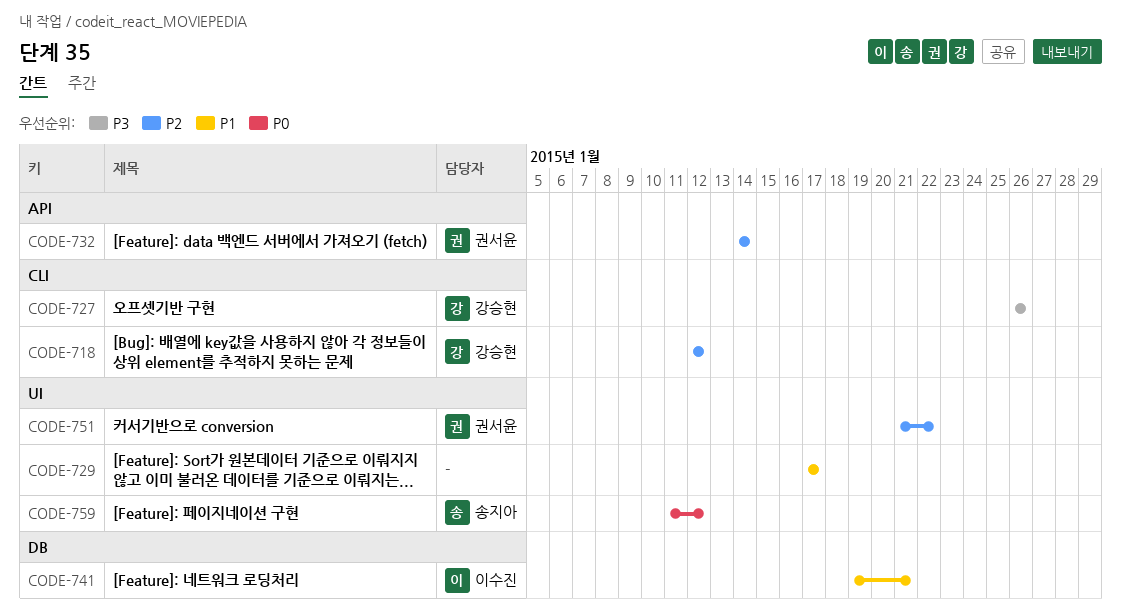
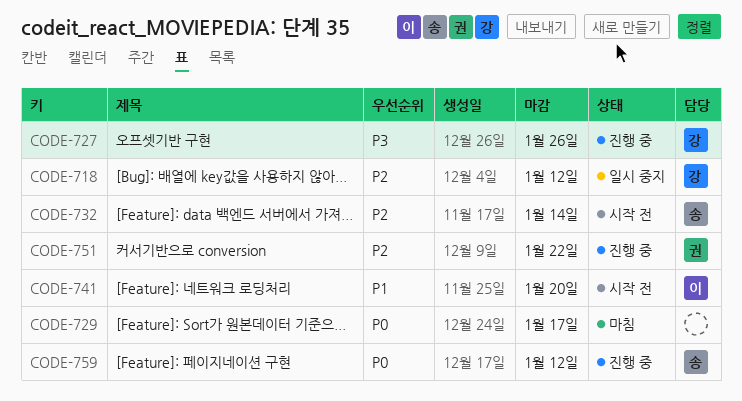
CODE-729, priority: P1 -> P0
CODE-732, owner: 권서윤 -> 송지아
CODE-741, due: Jan 21 -> Jan 20

